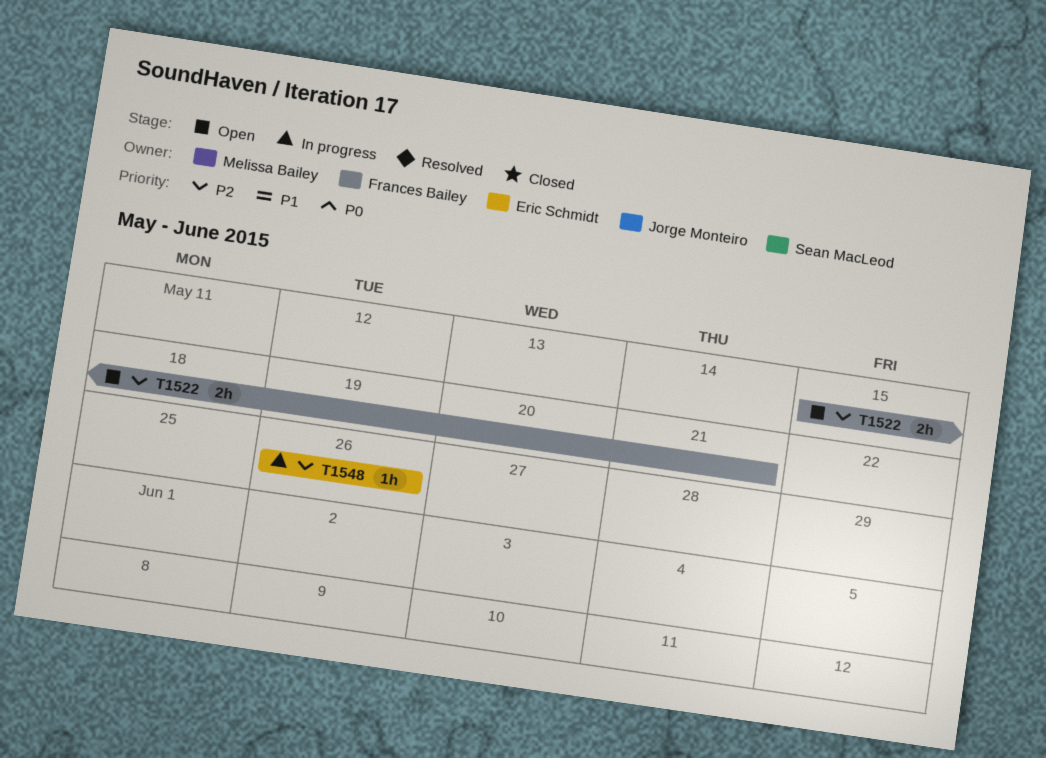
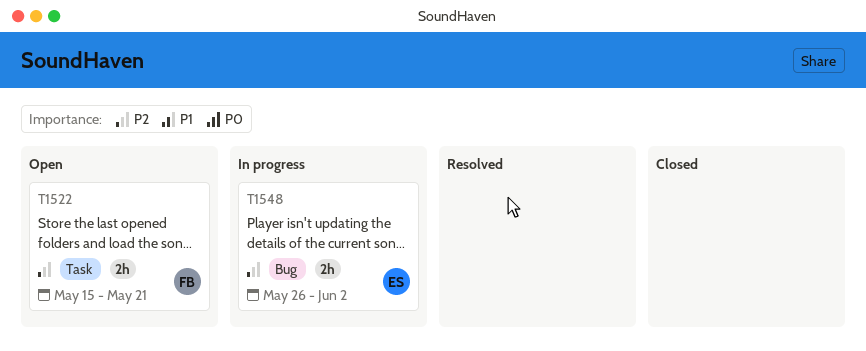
T1548, estimate: 1h -> 2h
T1548, due: May 26 -> Jun 2

